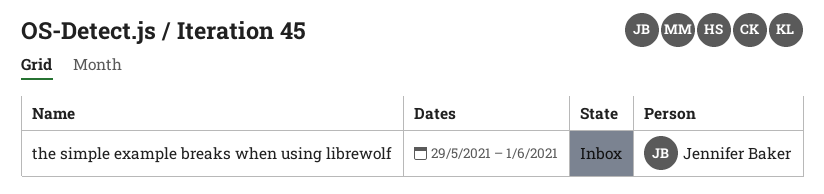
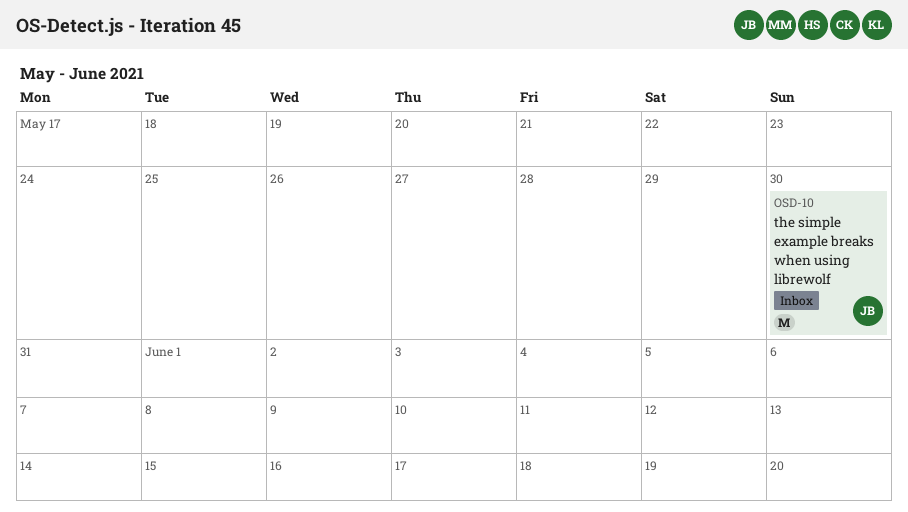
the simple example breaks when using librewolf, due: Jun 1 -> May 30

